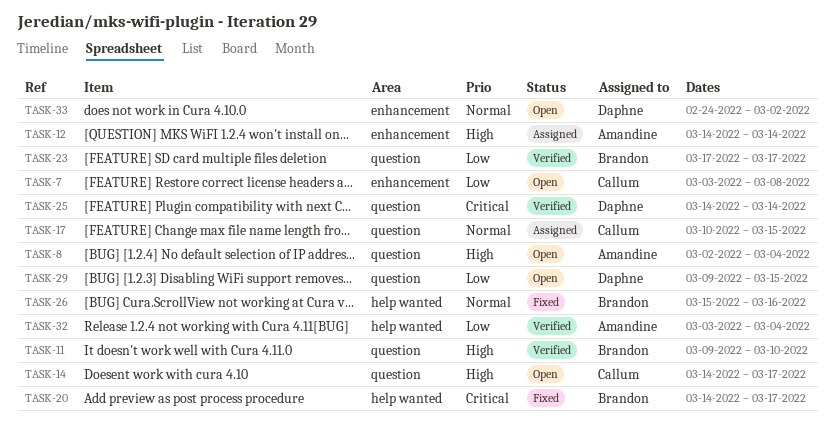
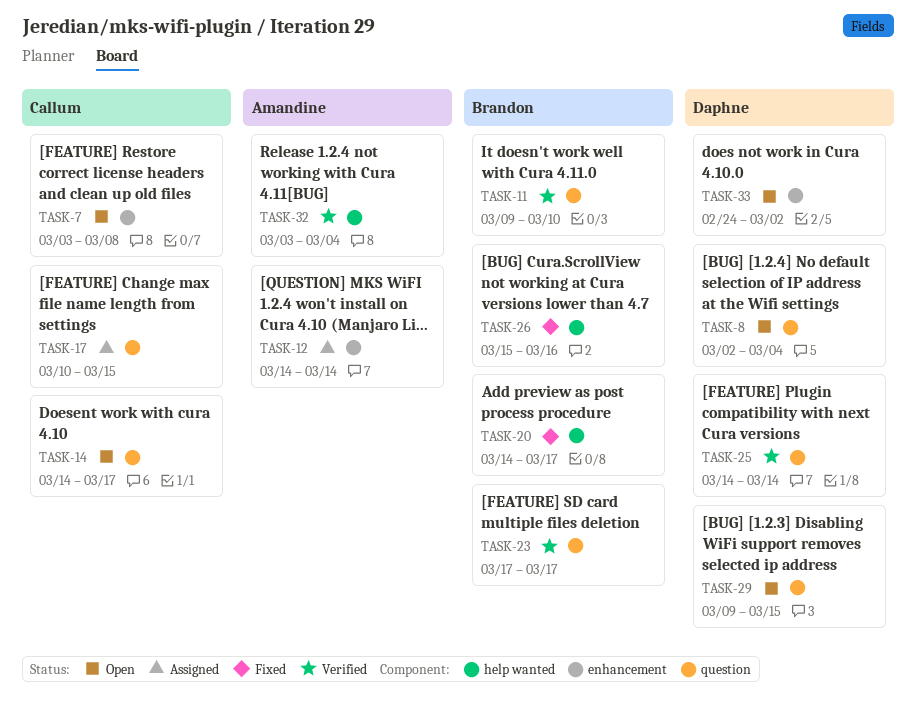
TASK-8, owner: Amandine -> Daphne

